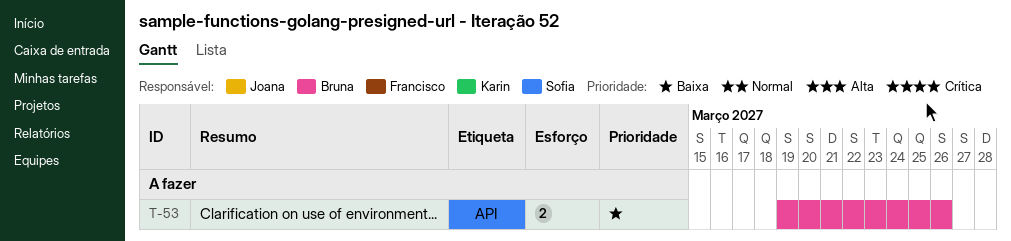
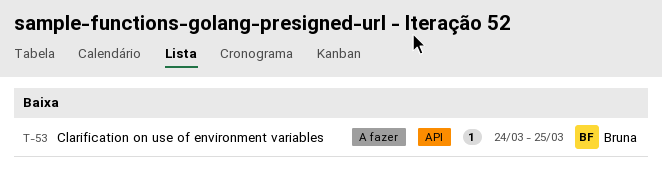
T-53, estimate: 2 -> 1
T-53, start: Mar 19 -> Mar 24
T-53, due: Mar 26 -> Mar 25

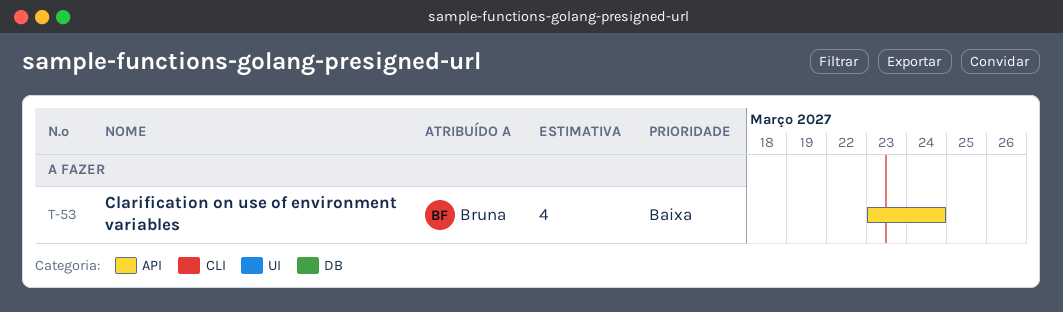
T-53, estimate: 1 -> 4
T-53, start: Mar 24 -> Mar 23
T-53, due: Mar 25 -> Mar 24

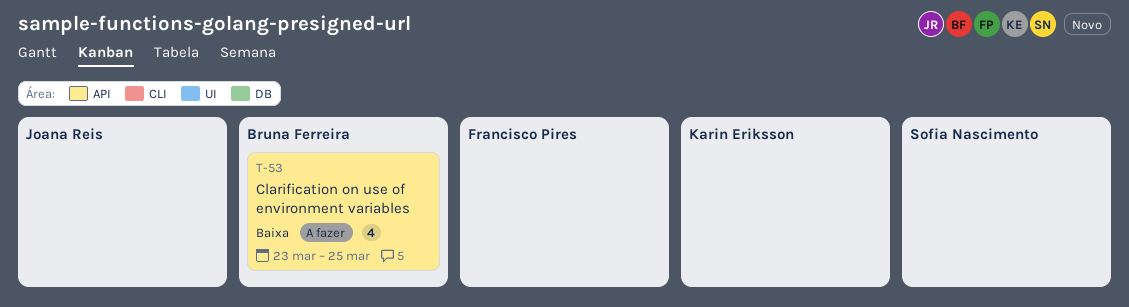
T-53, due: Mar 24 -> Mar 25

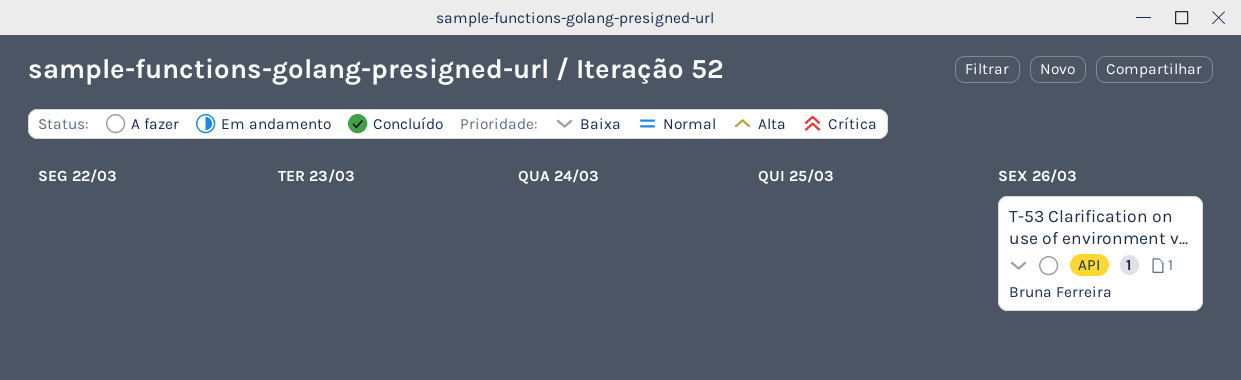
T-53, estimate: 4 -> 1
T-53, due: Mar 25 -> Mar 26

